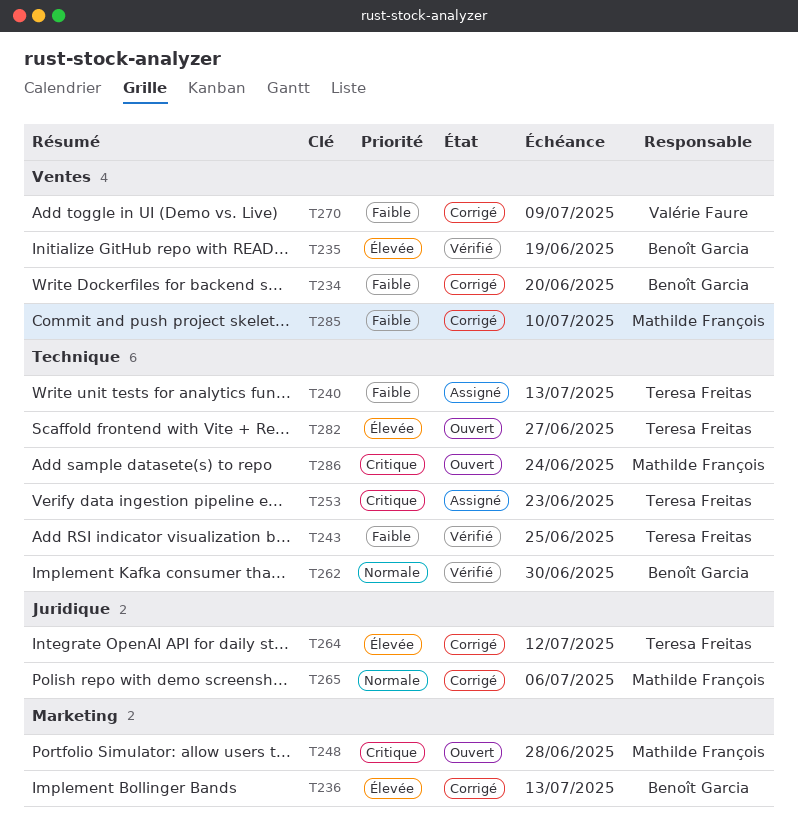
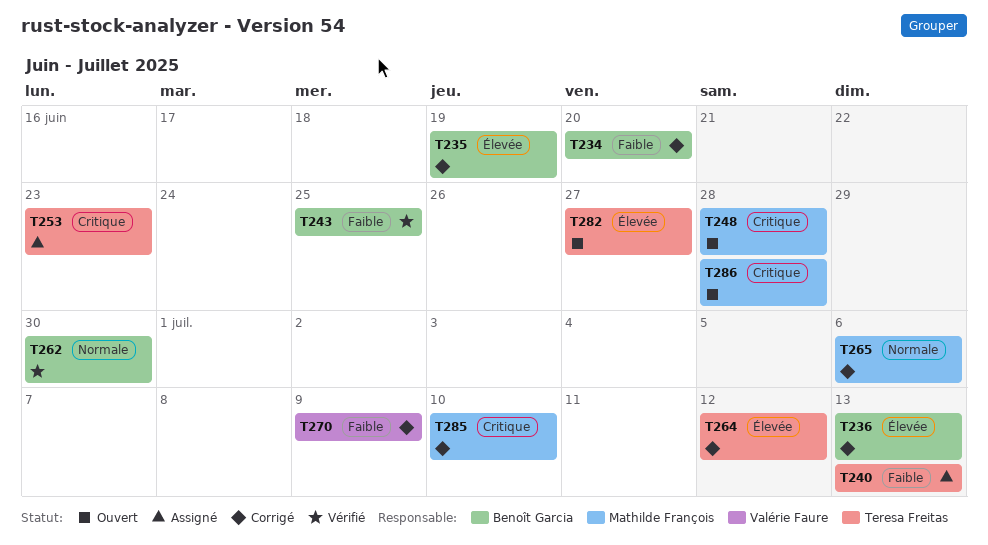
T235, status: Vérifié -> Corrigé
T243, owner: Teresa Freitas -> Benoît Garcia
T285, priority: Faible -> Critique
T286, due: Jun 24 -> Jun 28

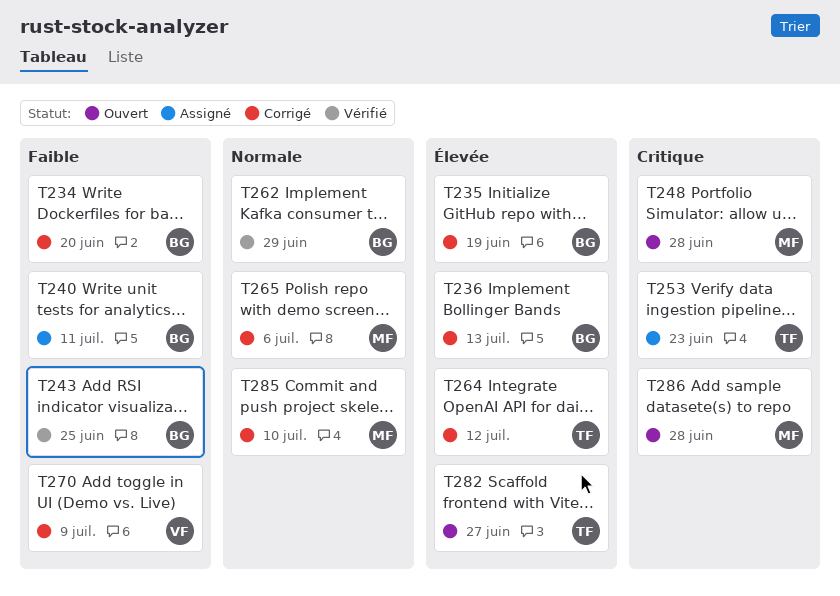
T240, owner: Teresa Freitas -> Benoît Garcia
T240, due: Jul 13 -> Jul 11
T262, due: Jun 30 -> Jun 29
T285, priority: Critique -> Normale

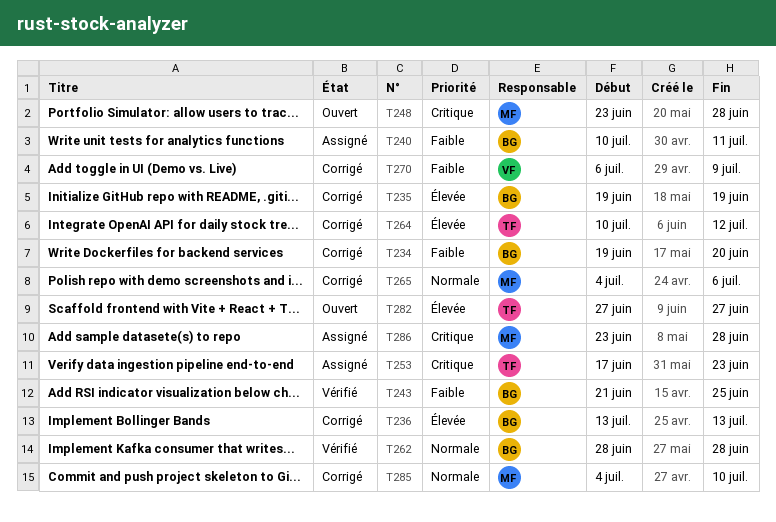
T262, due: Jun 29 -> Jun 28
T286, status: Ouvert -> Assigné

